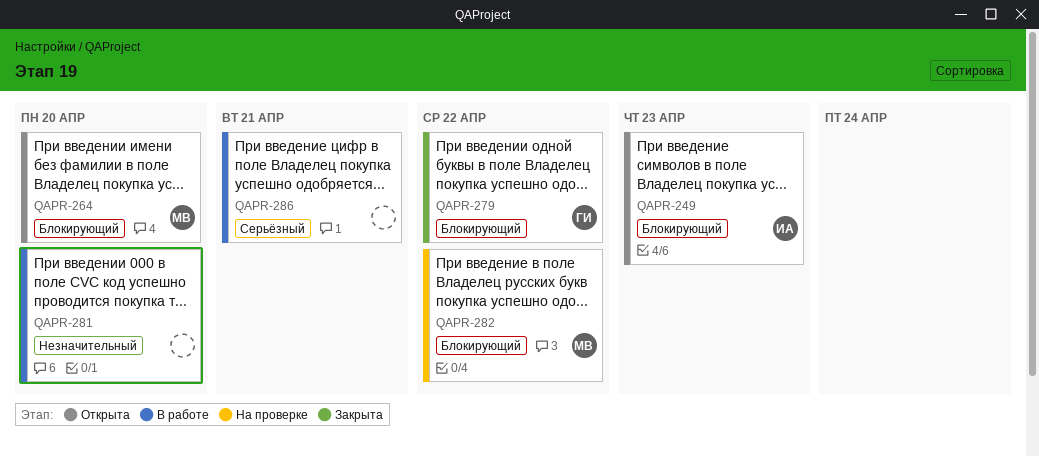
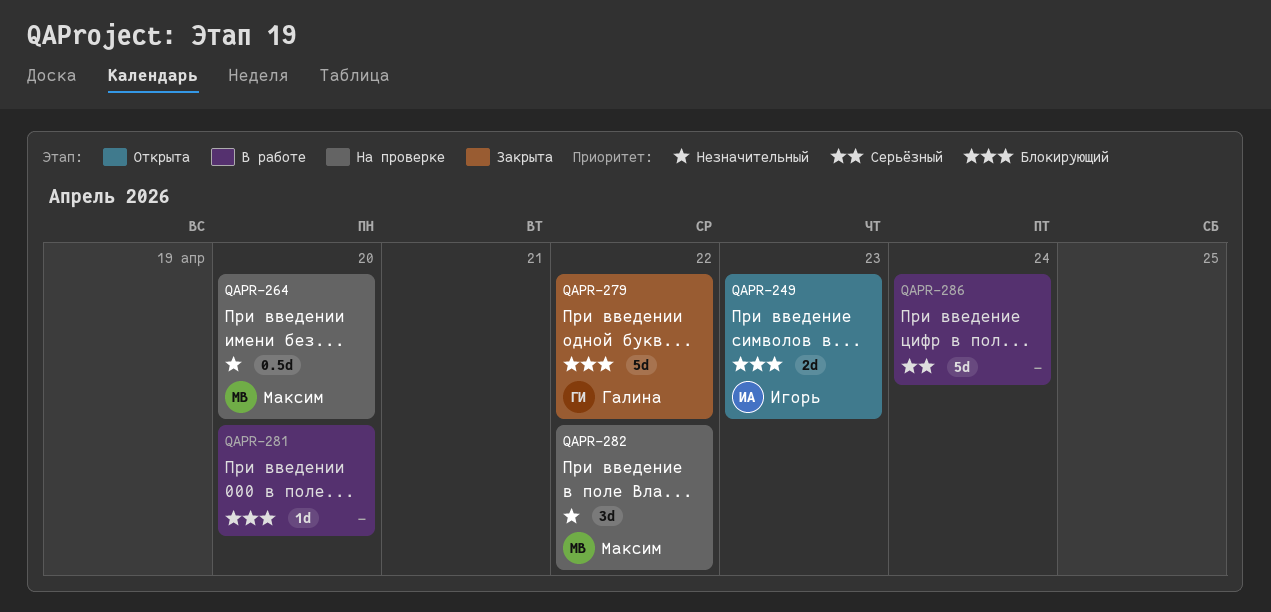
QAPR-264, status: Открыта -> На проверке
QAPR-264, priority: Блокирующий -> Незначительный
QAPR-281, priority: Незначительный -> Блокирующий
QAPR-282, priority: Блокирующий -> Незначительный
QAPR-286, due: Apr 21 -> Apr 24

